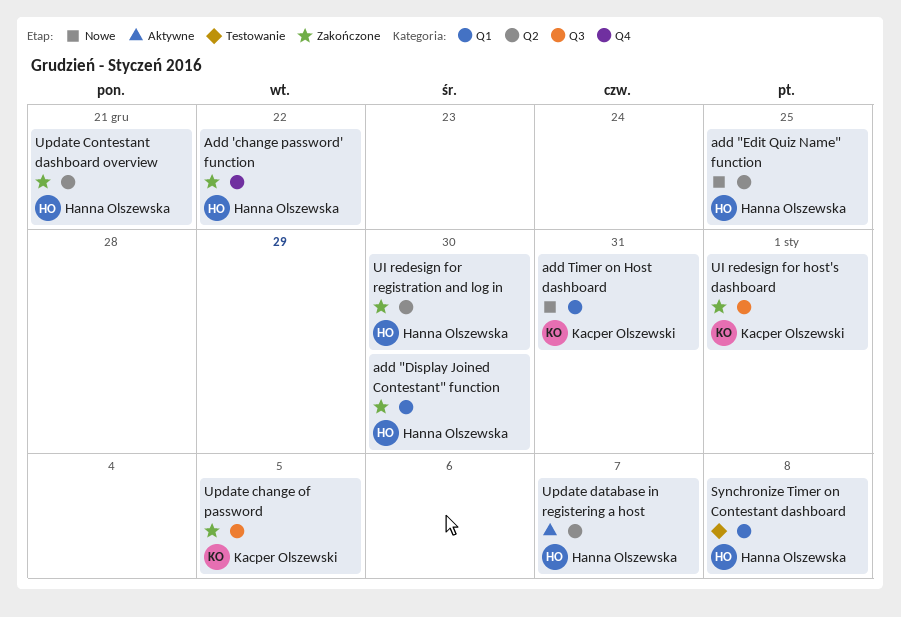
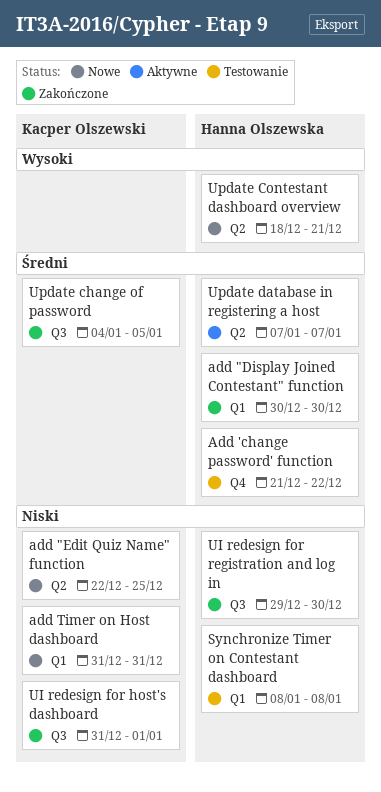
add "Edit Quiz Name" function, owner: Hanna Olszewska -> Kacper Olszewski
Add 'change password' function, status: Zakończone -> Testowanie
UI redesign for registration and log in, label: Q2 -> Q3
Update Contestant dashboard overview, status: Zakończone -> Nowe

